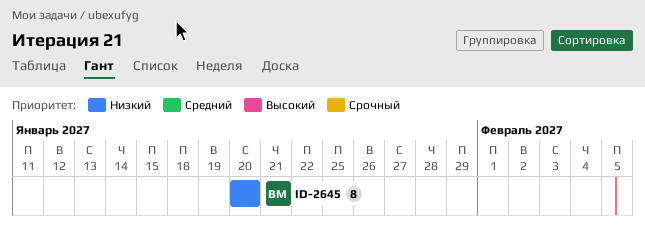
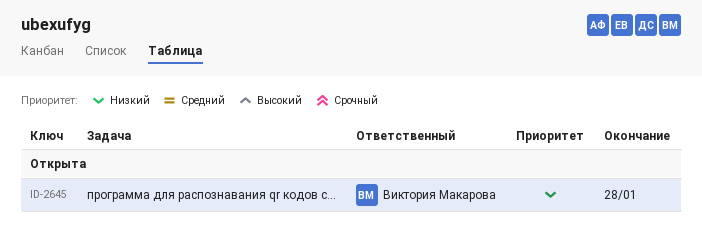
ID-2645, due: Jan 20 -> Jan 28

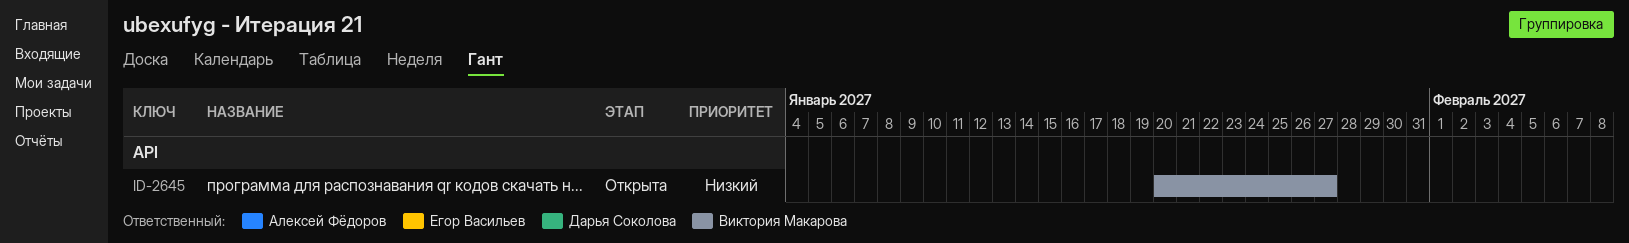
ID-2645, due: Jan 28 -> Jan 27

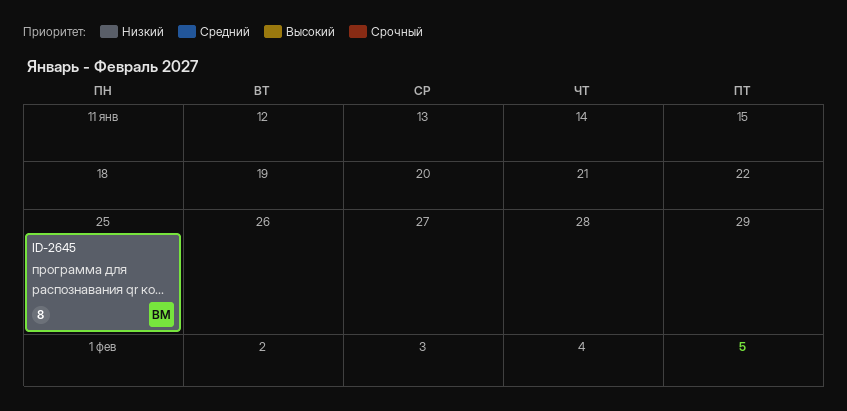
ID-2645, due: Jan 27 -> Jan 25

